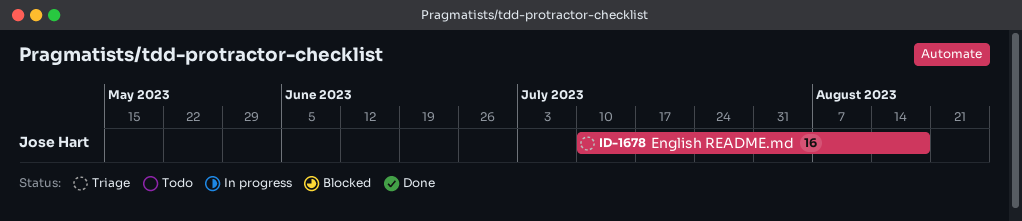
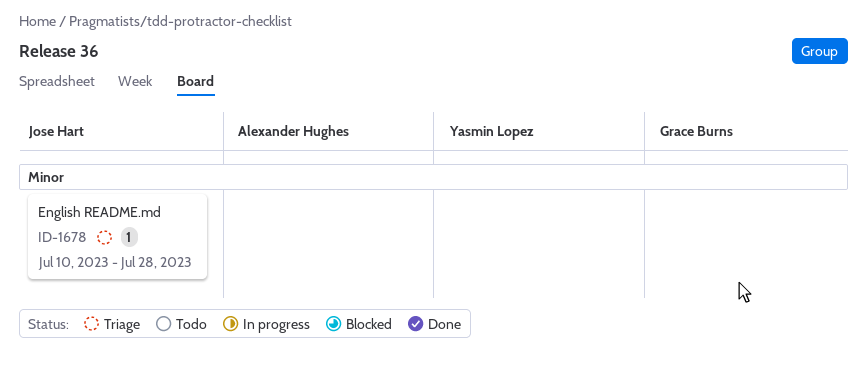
ID-1678, estimate: 16 -> 1
ID-1678, due: Aug 18 -> Jul 28

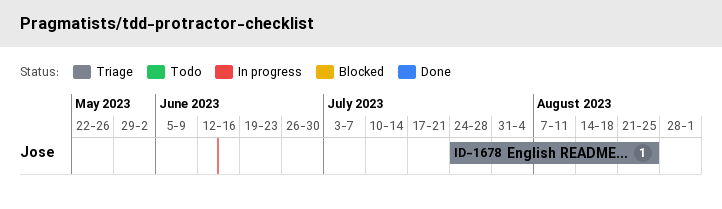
ID-1678, start: Jul 10 -> Jul 24
ID-1678, due: Jul 28 -> Aug 25

